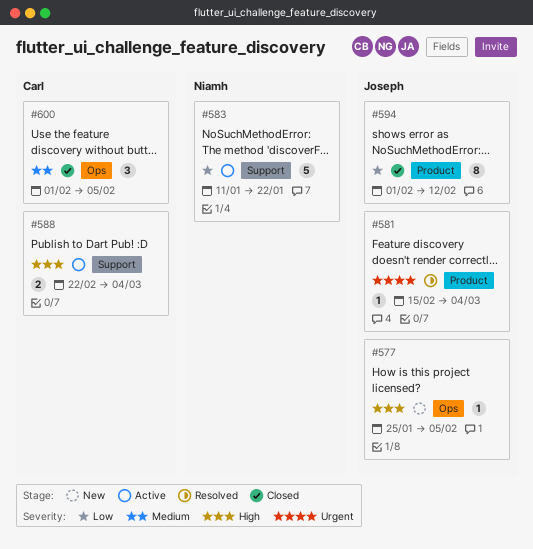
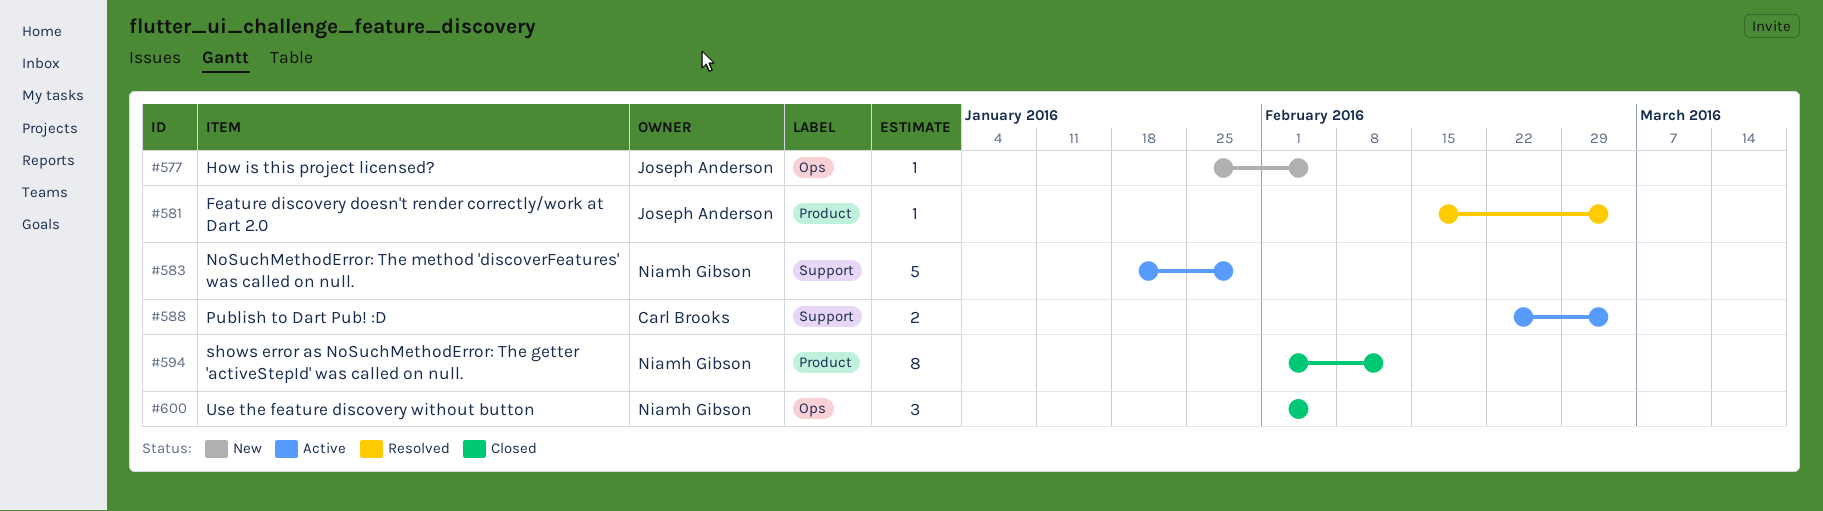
#583, start: Jan 11 -> Jan 18
#583, due: Jan 22 -> Jan 29
#594, owner: Joseph Anderson -> Niamh Gibson
#600, owner: Carl Brooks -> Niamh Gibson

